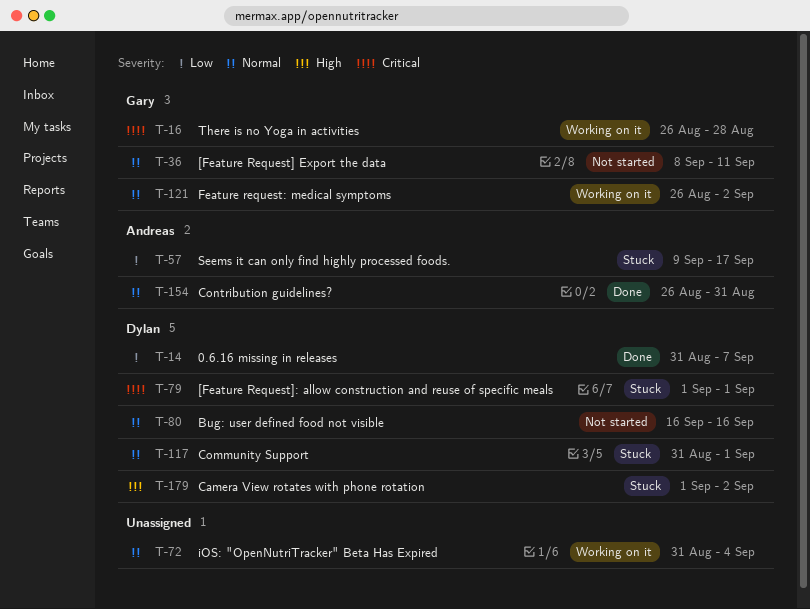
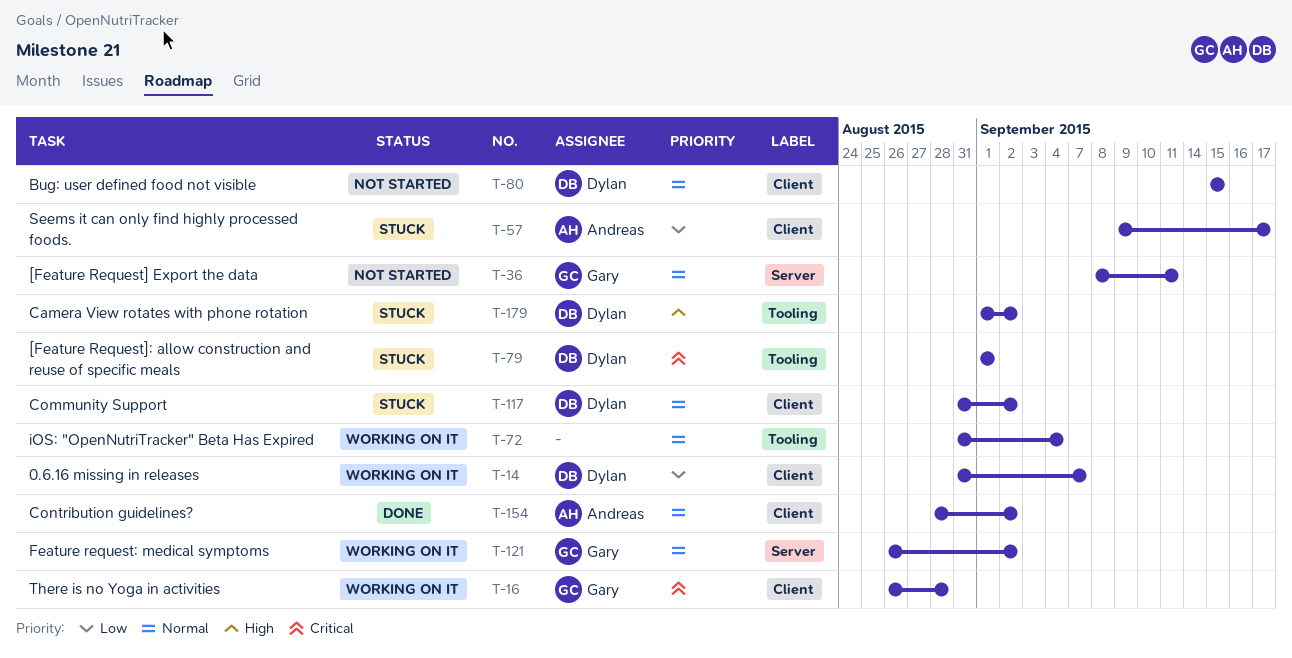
T-14, status: Done -> Working on it
T-80, start: Sep 16 -> Sep 15
T-80, due: Sep 16 -> Sep 15
T-117, due: Sep 1 -> Sep 2
T-154, start: Aug 26 -> Aug 28
T-154, due: Aug 31 -> Sep 2

